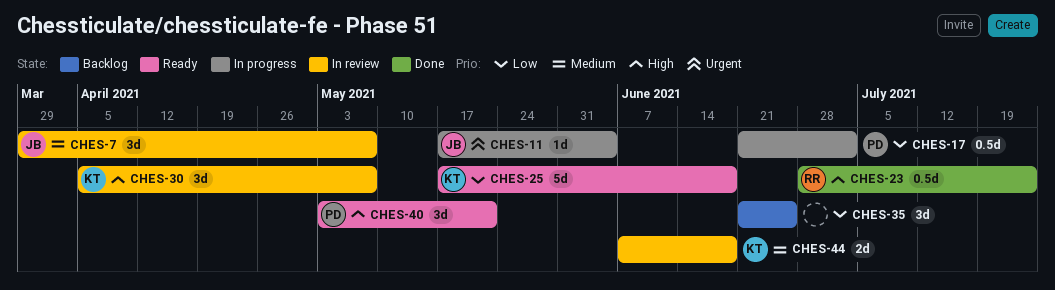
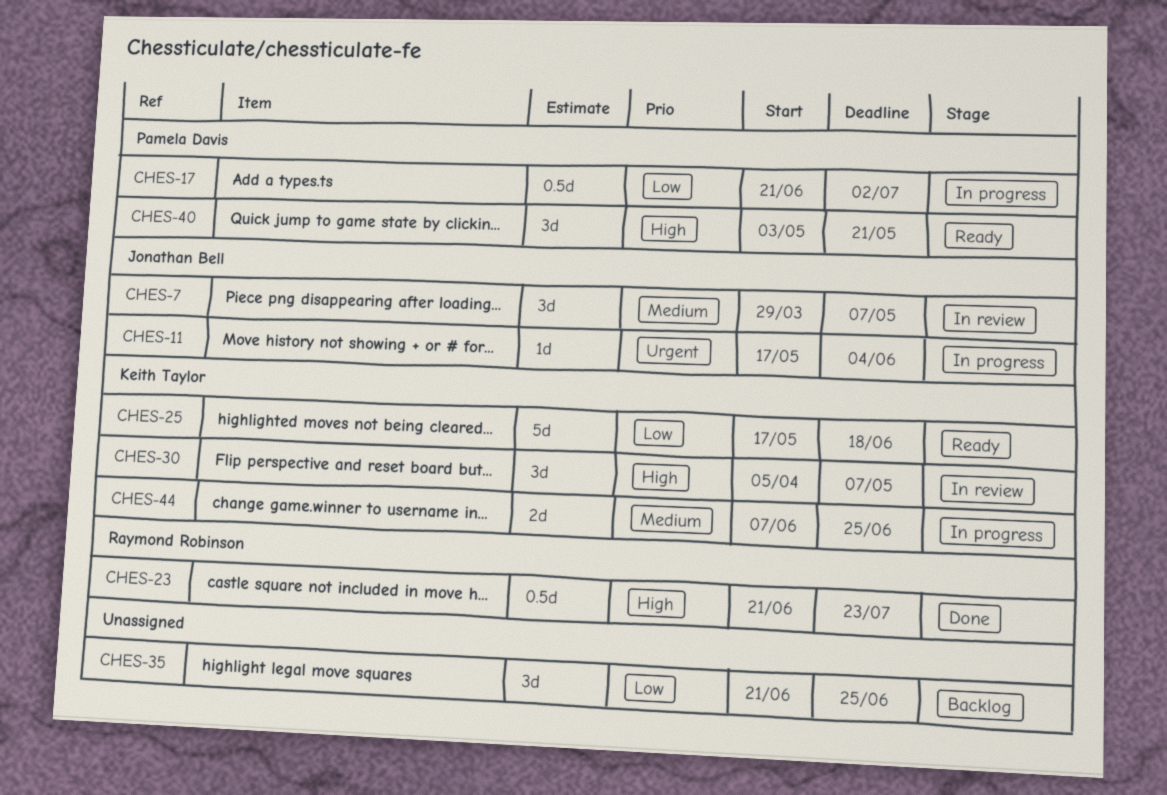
CHES-23, start: Jun 28 -> Jun 21
CHES-44, status: In review -> In progress
CHES-44, due: Jun 18 -> Jun 25

